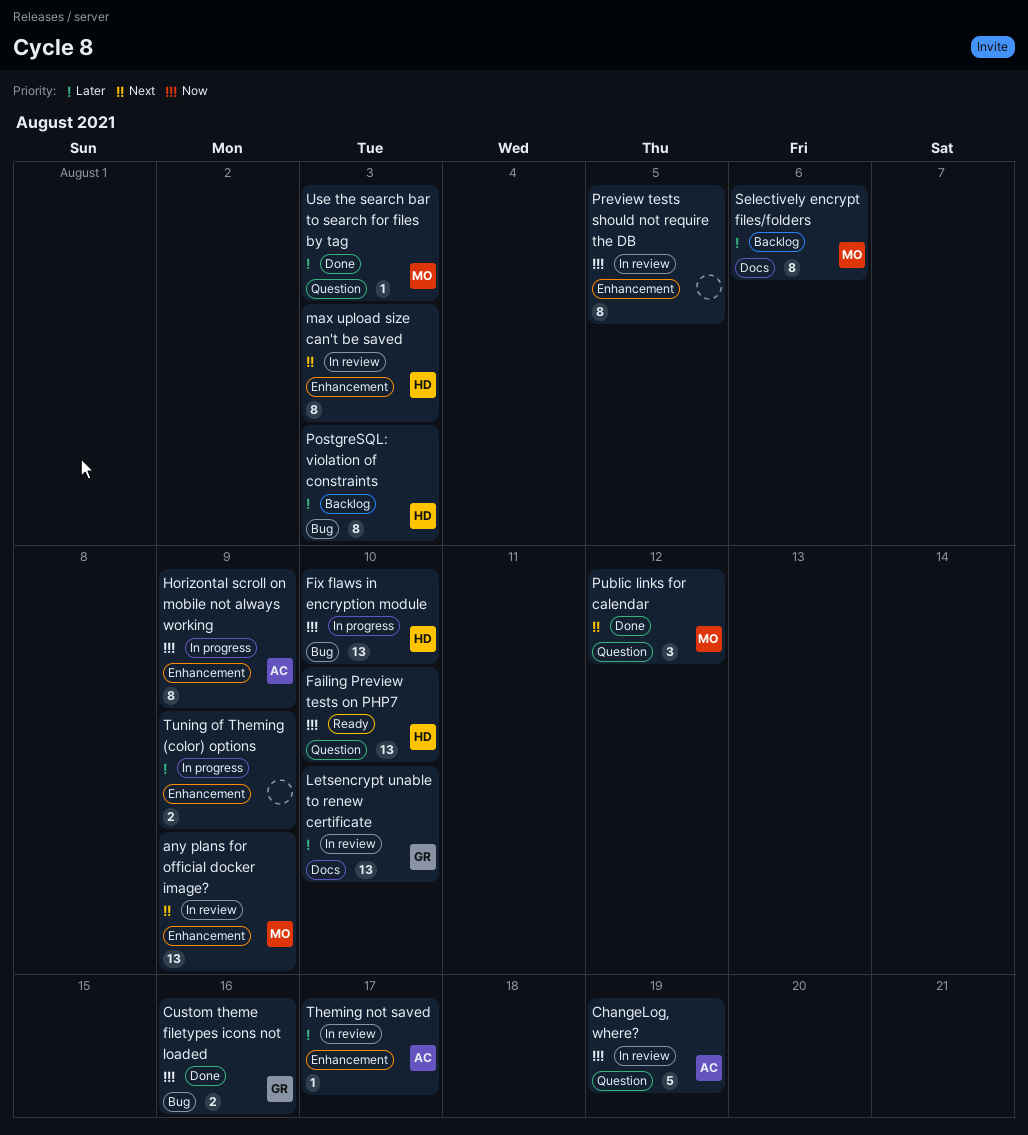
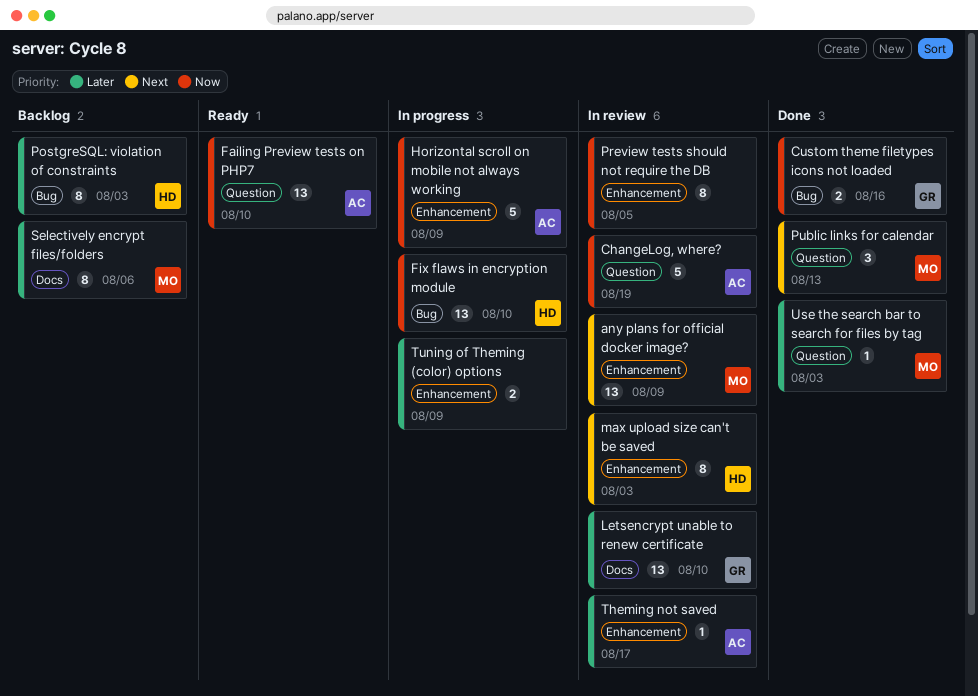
Failing Preview tests on PHP7, owner: HD -> AC
Horizontal scroll on mobile not always working, estimate: 8 -> 5
Public links for calendar, due: Aug 12 -> Aug 13

